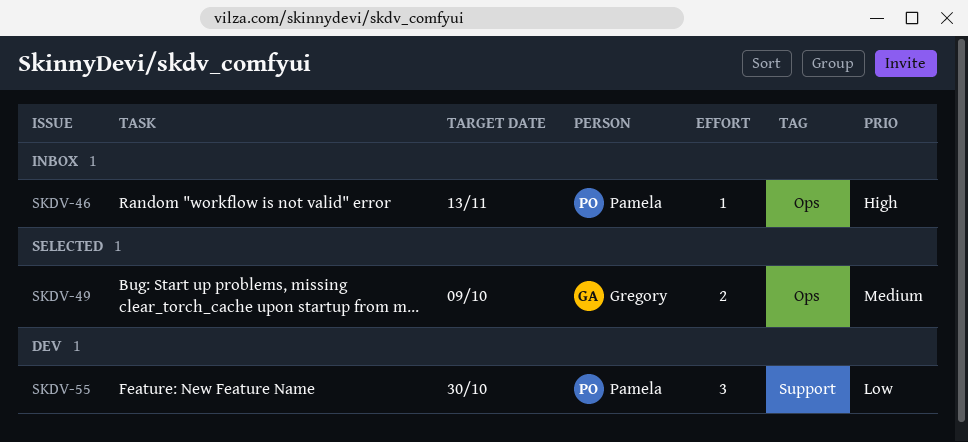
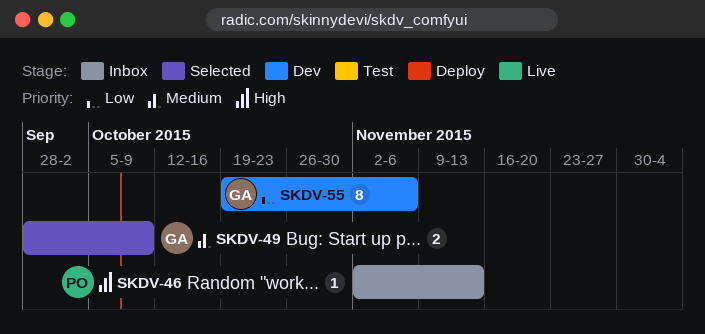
SKDV-55, owner: Pamela -> Gregory
SKDV-55, estimate: 3 -> 8
SKDV-55, due: Oct 30 -> Nov 6

